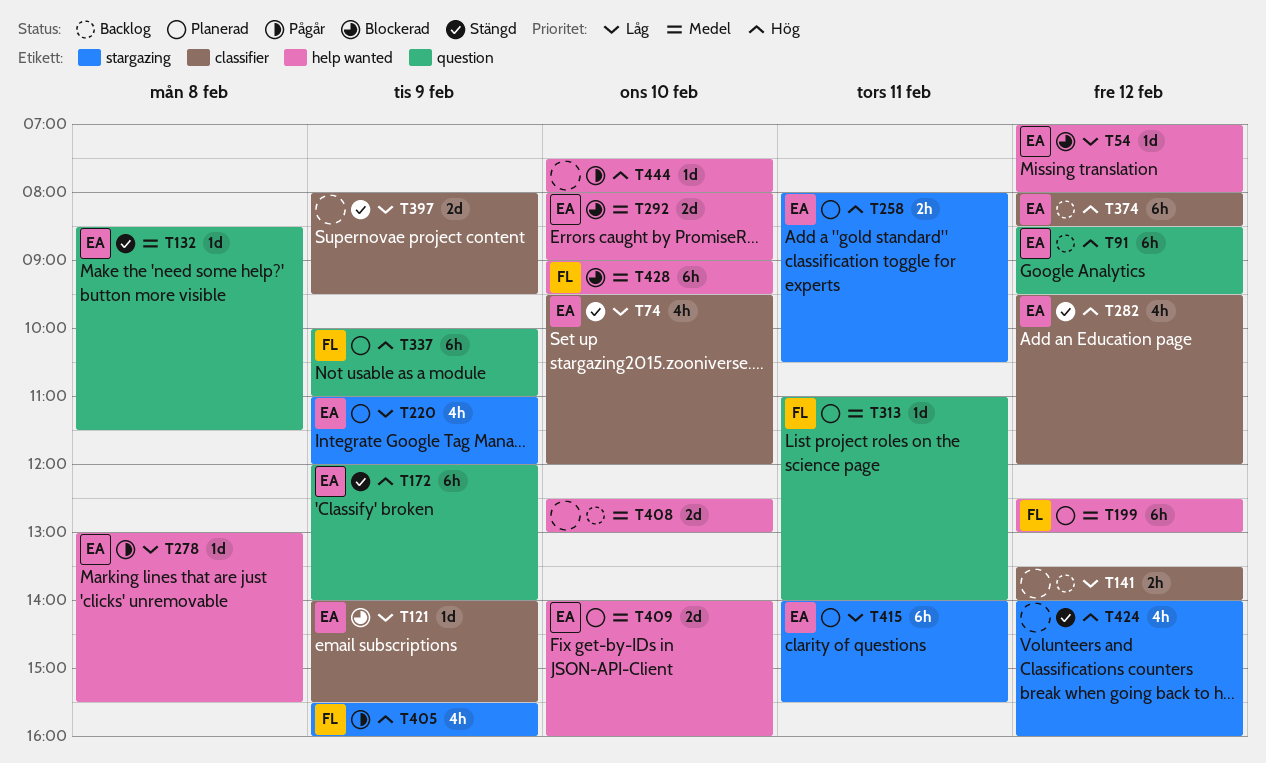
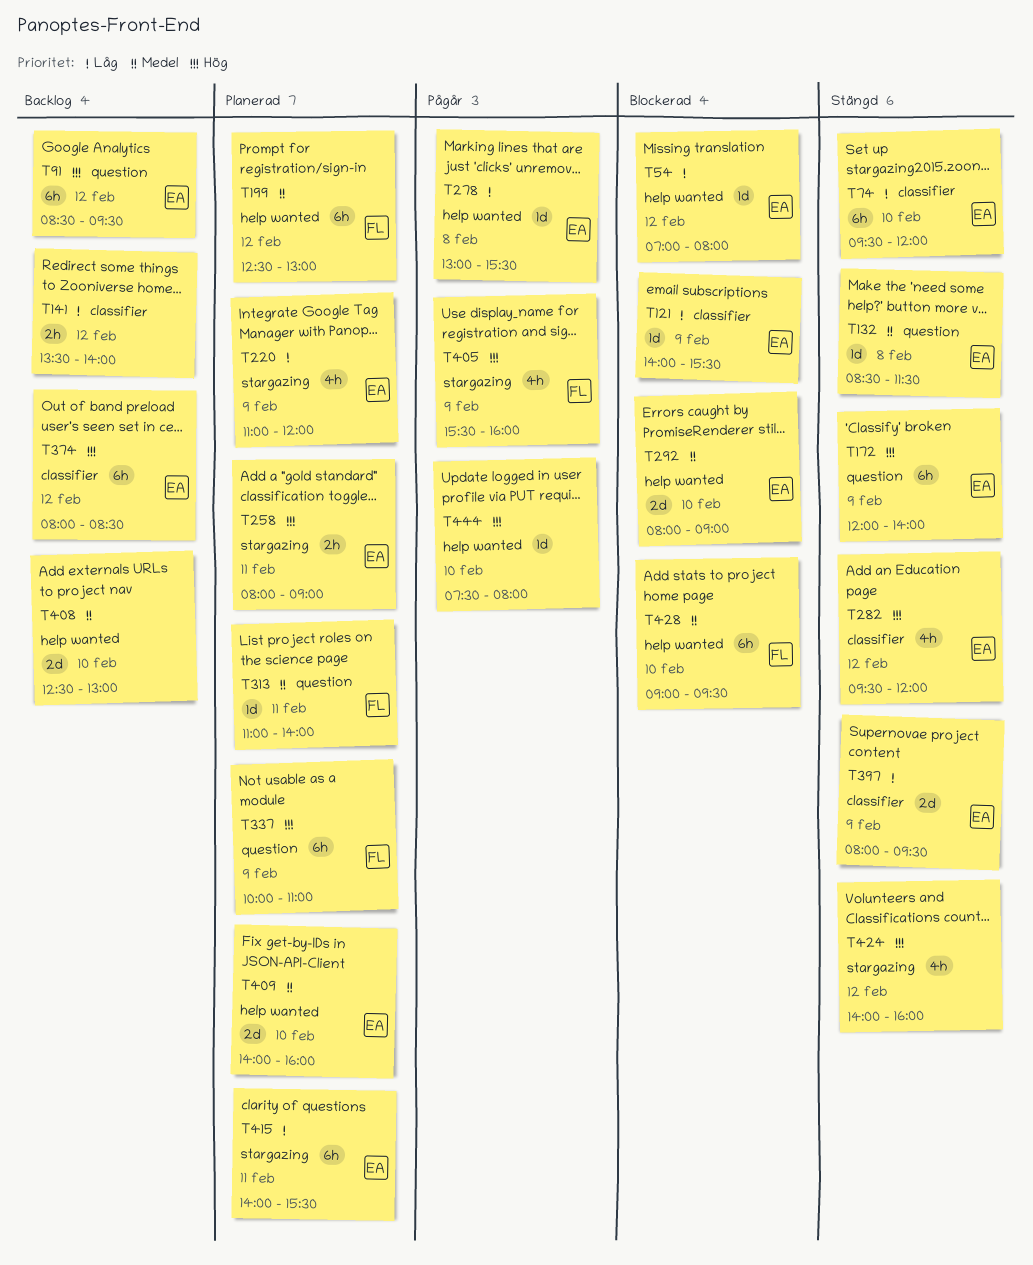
T74, estimate: 4h -> 6h
T258, ends: 10:30 -> 09:00
T397, owner: none -> EA

